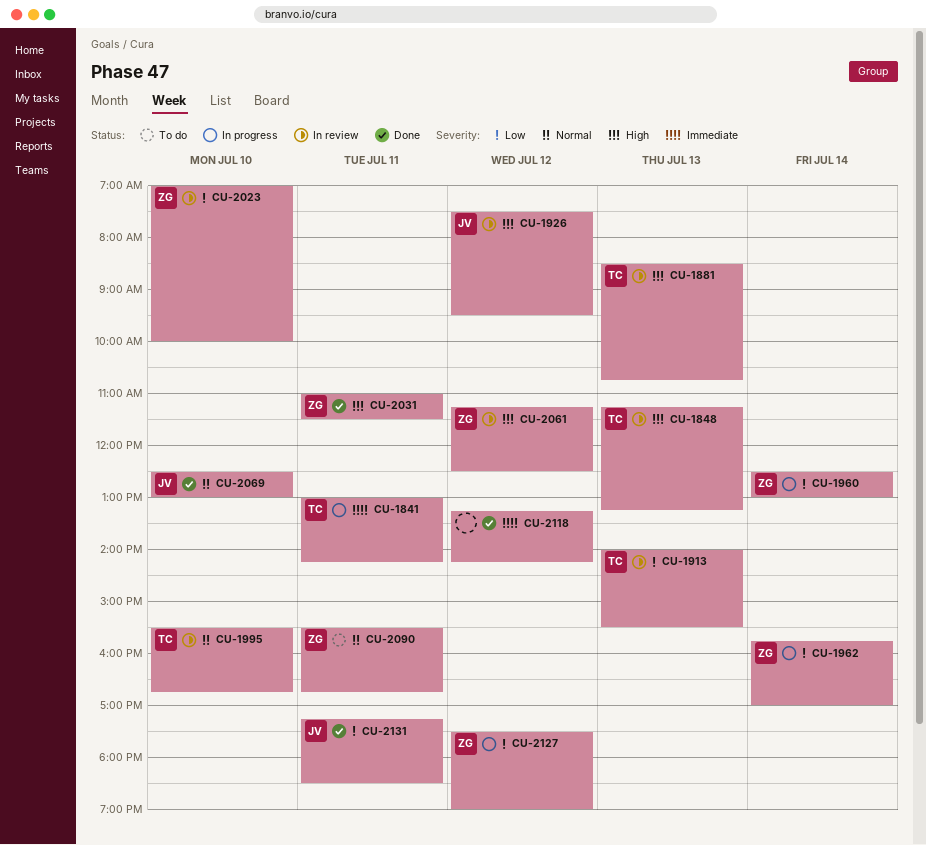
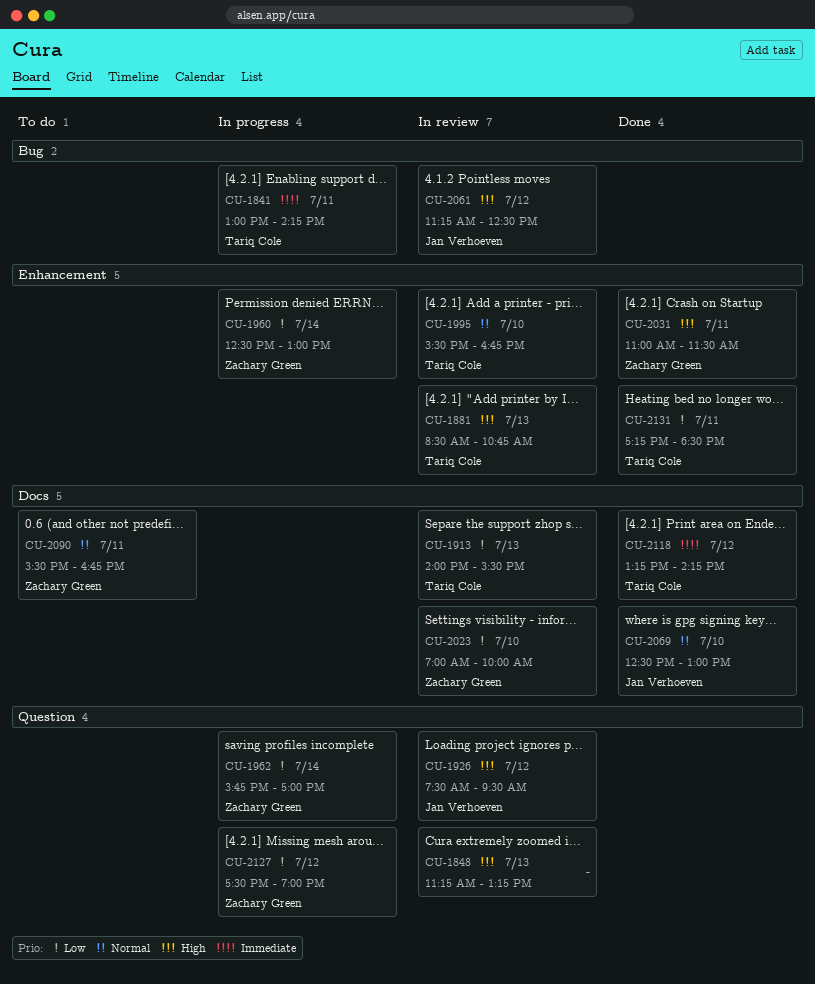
CU-1848, owner: Tariq Cole -> none
CU-2061, owner: Zachary Green -> Jan Verhoeven
CU-2118, owner: none -> Tariq Cole
CU-2131, owner: Jan Verhoeven -> Tariq Cole

